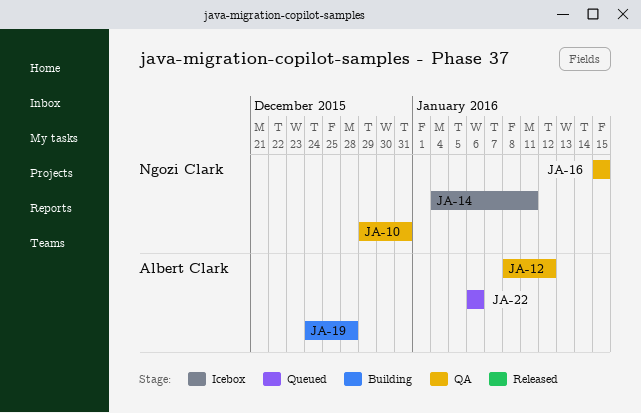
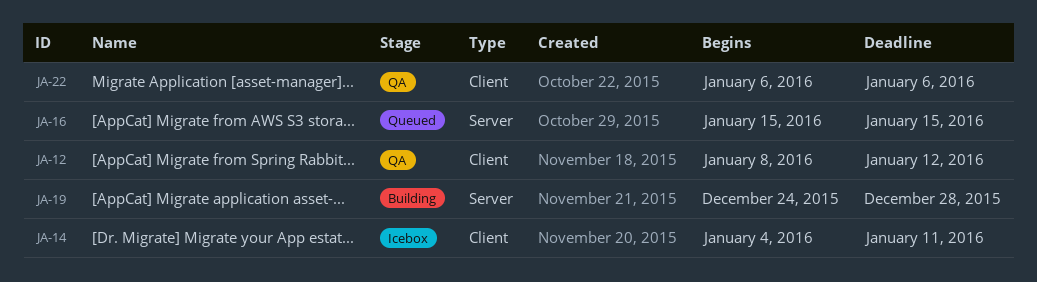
JA-10: present -> none
JA-16, status: QA -> Queued
JA-22, status: Queued -> QA

